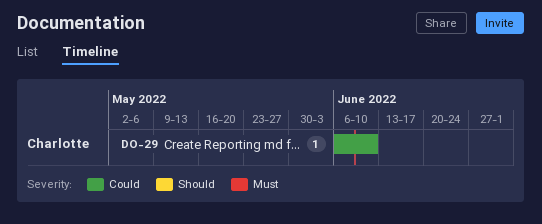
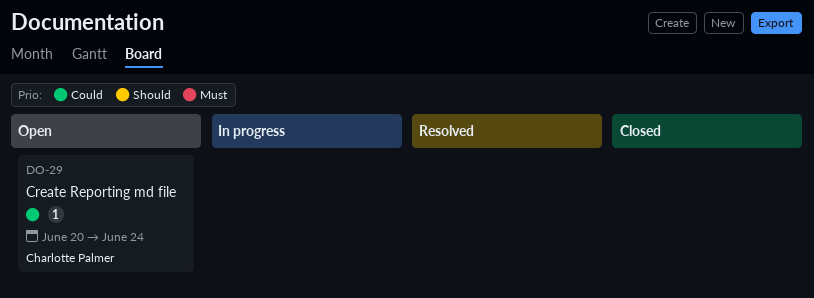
DO-29, start: Jun 6 -> Jun 20
DO-29, due: Jun 10 -> Jun 24

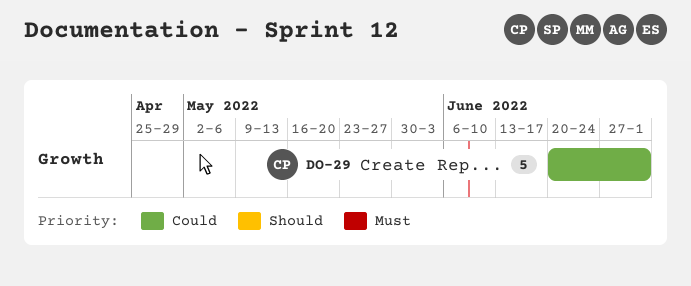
DO-29, estimate: 1 -> 5
DO-29, due: Jun 24 -> Jul 1

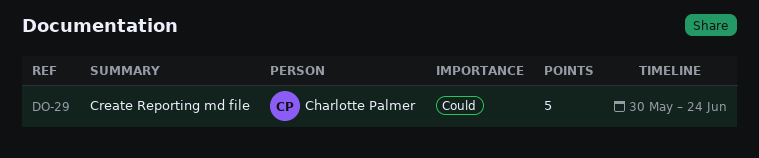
DO-29, start: Jun 20 -> May 30
DO-29, due: Jul 1 -> Jun 24

